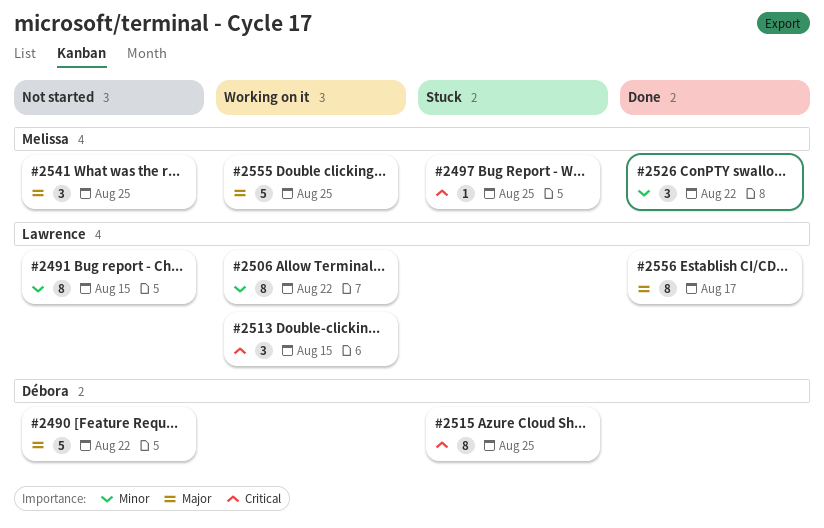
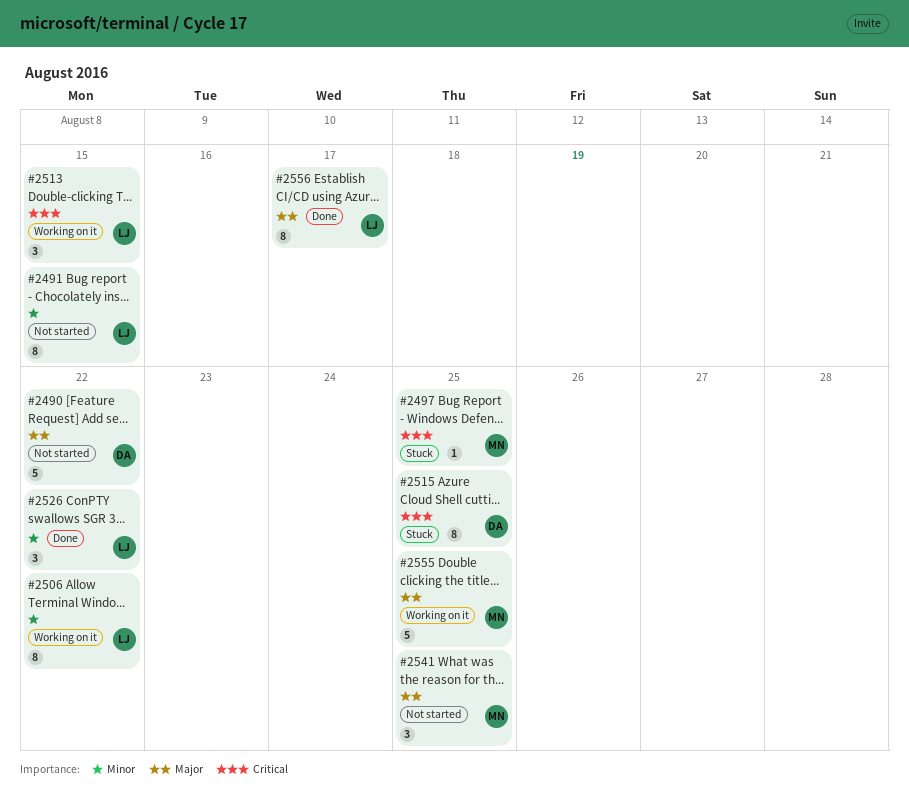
#2526, owner: Melissa -> Lawrence

